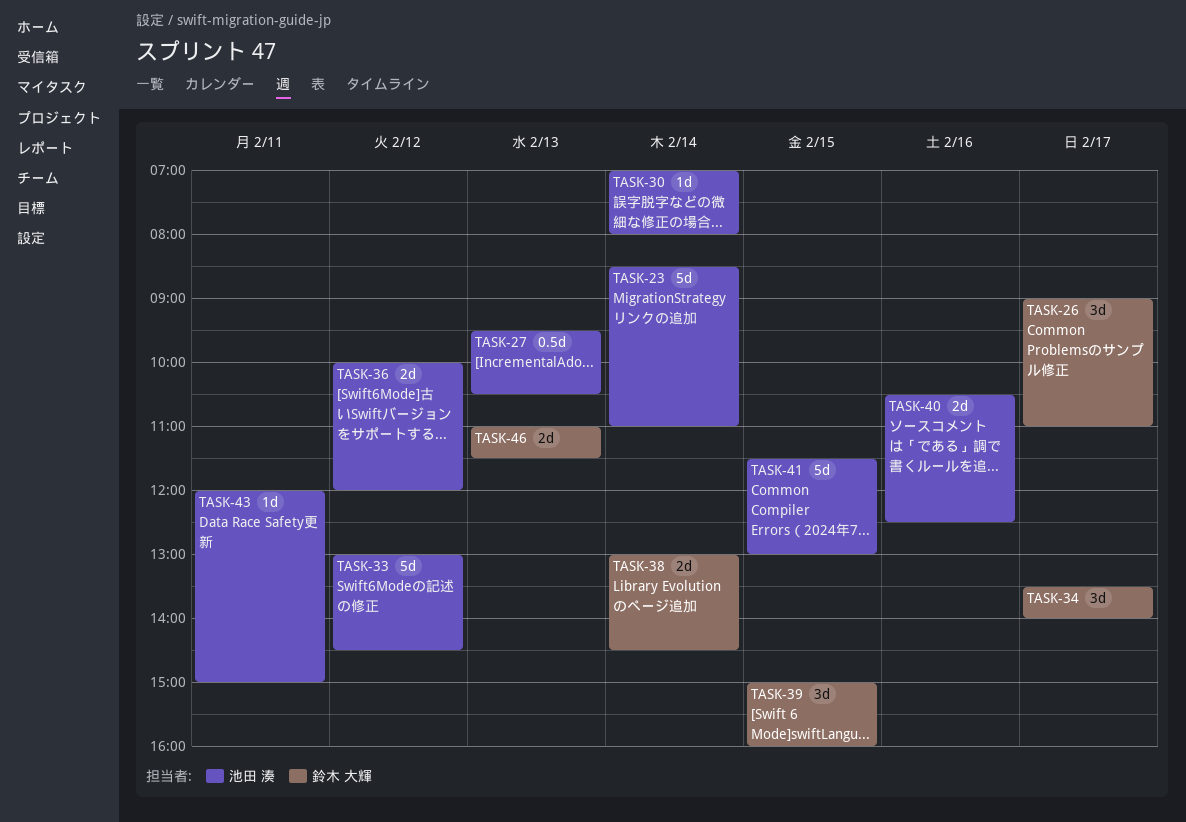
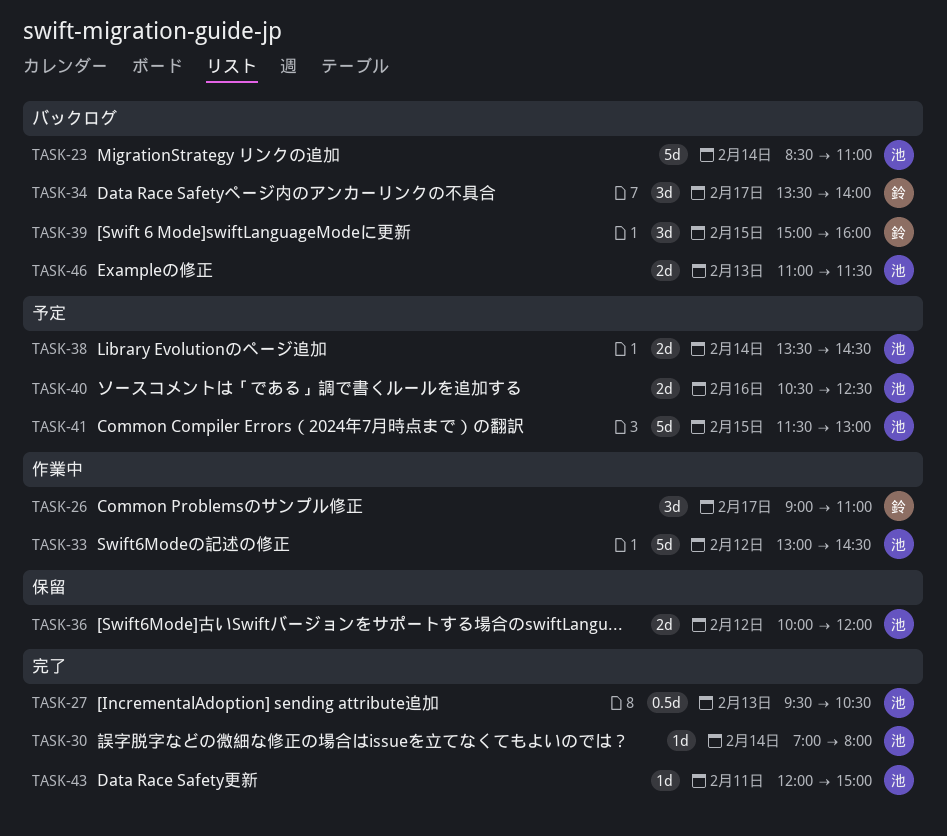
TASK-38, owner: 鈴木 大輝 -> 池田 湊
TASK-38, begins: 13:00 -> 13:30
TASK-46, owner: 鈴木 大輝 -> 池田 湊

